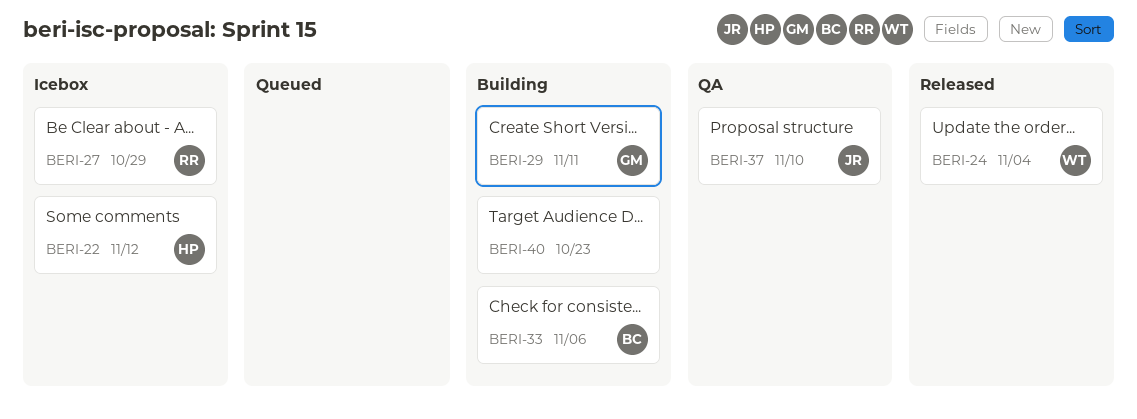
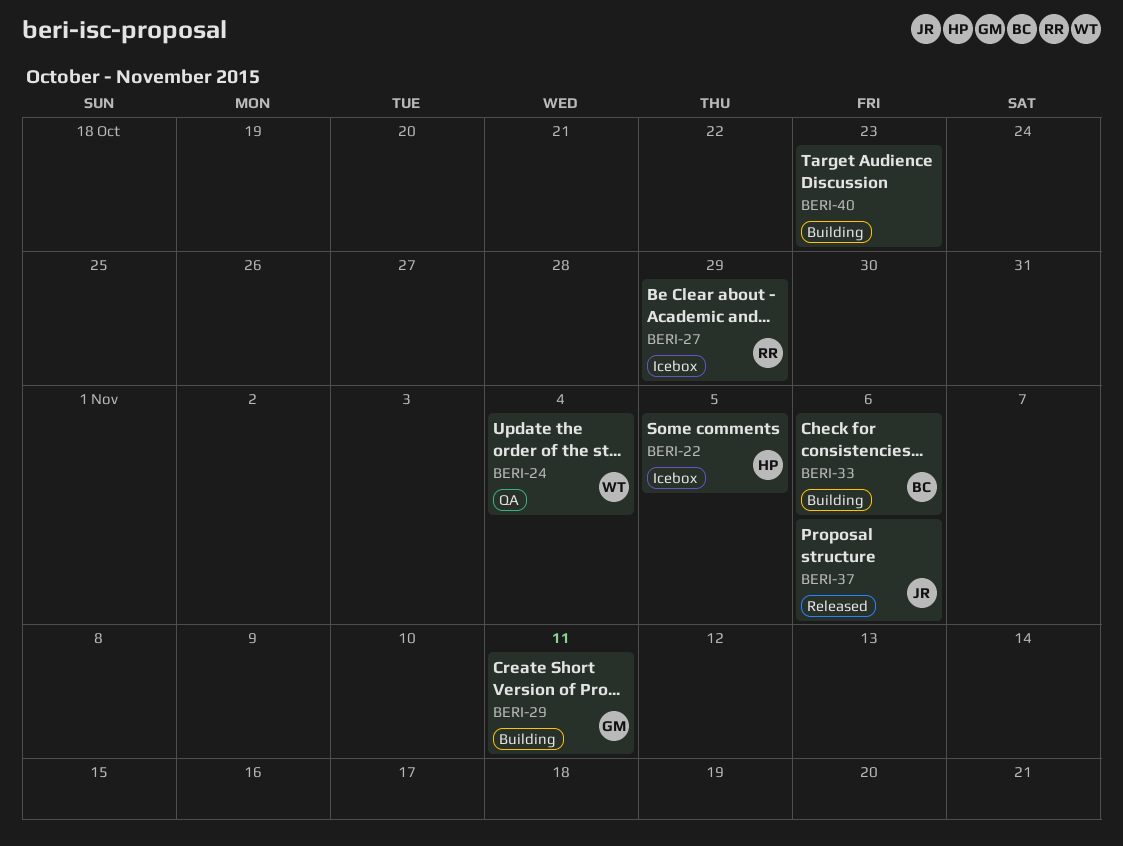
BERI-22, due: Nov 12 -> Nov 5
BERI-24, status: Released -> QA
BERI-37, status: QA -> Released
BERI-37, due: Nov 10 -> Nov 6

